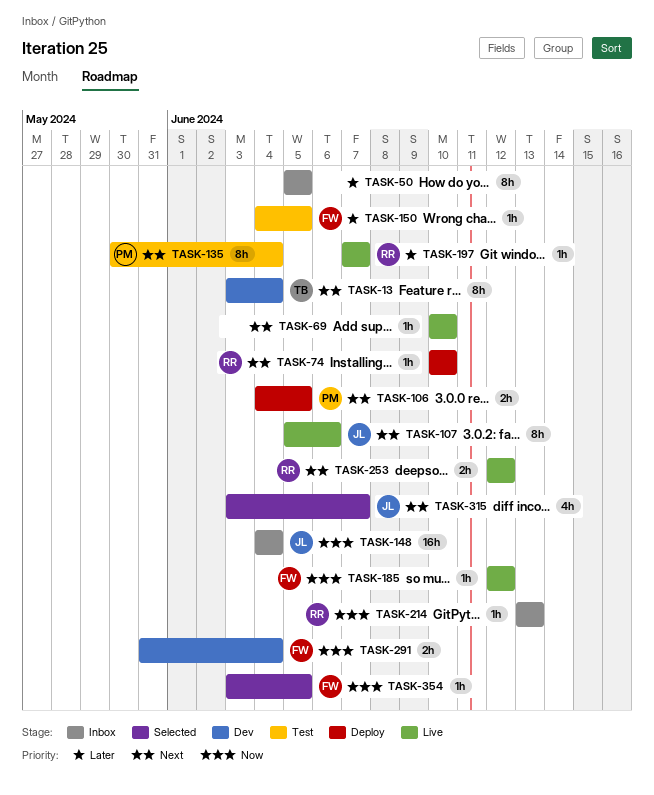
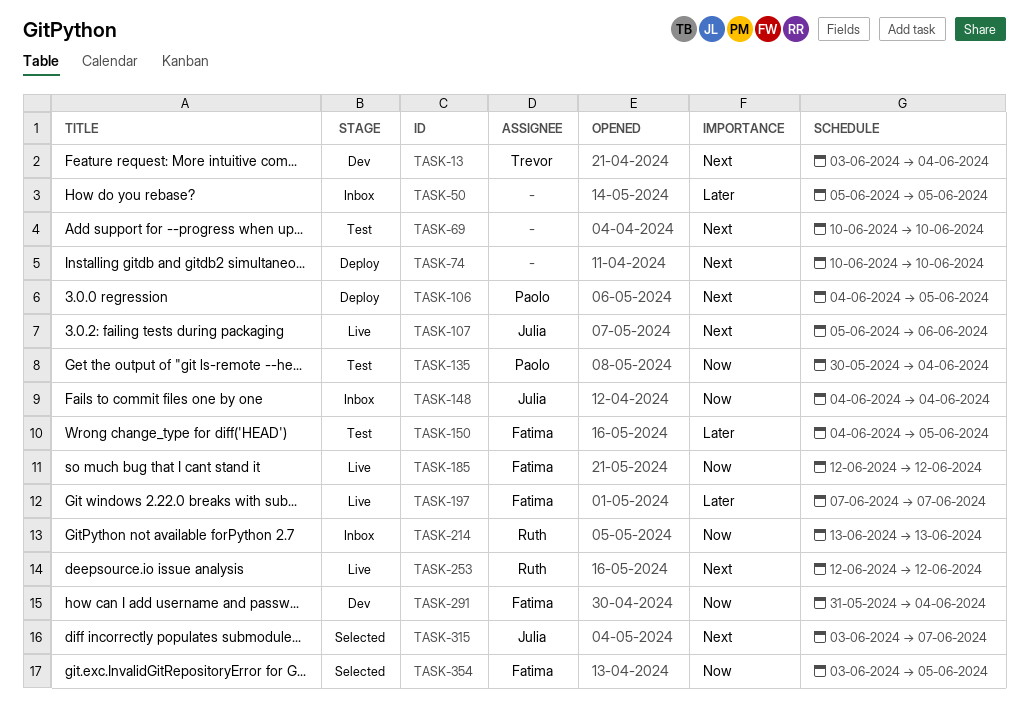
TASK-69, status: Live -> Test
TASK-74, owner: Ruth -> none
TASK-135, priority: Next -> Now
TASK-197, owner: Ruth -> Fatima

